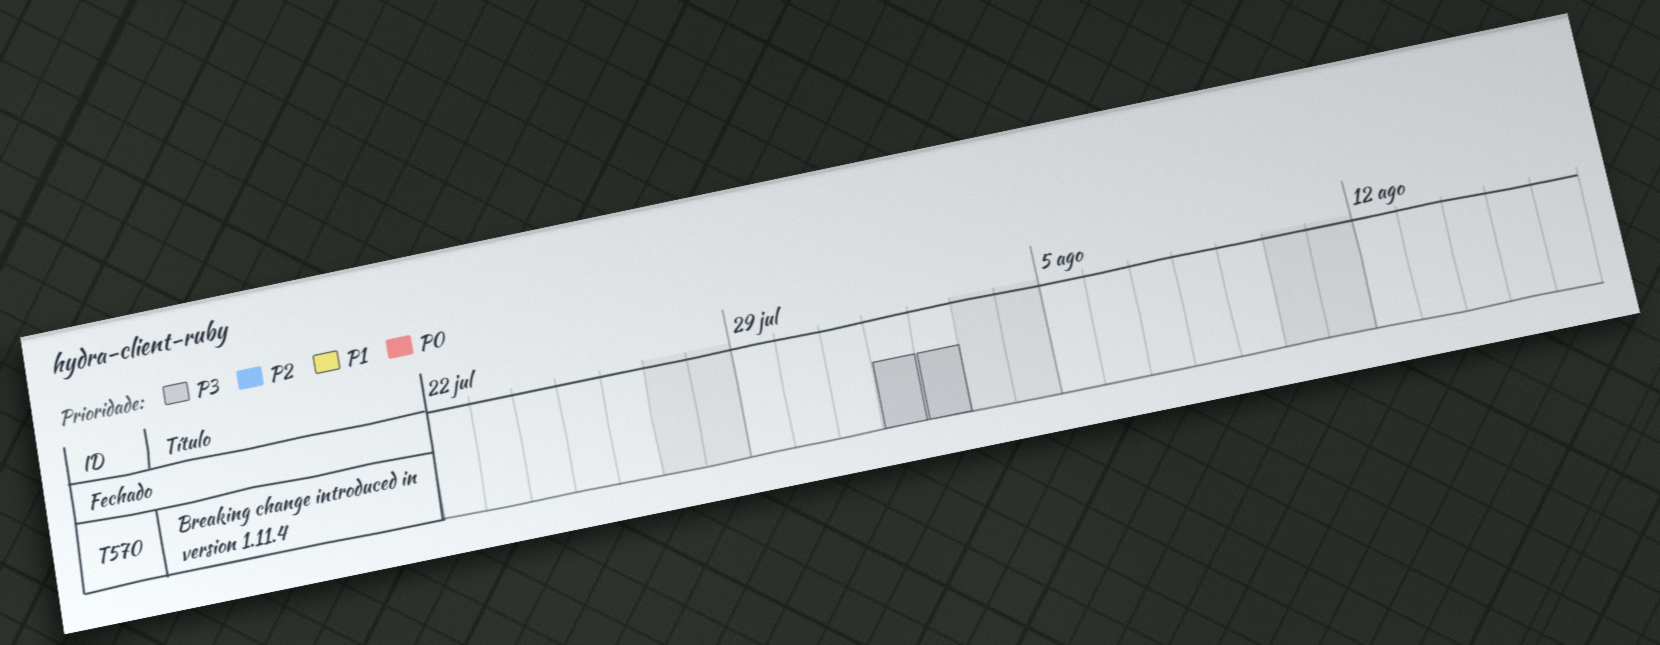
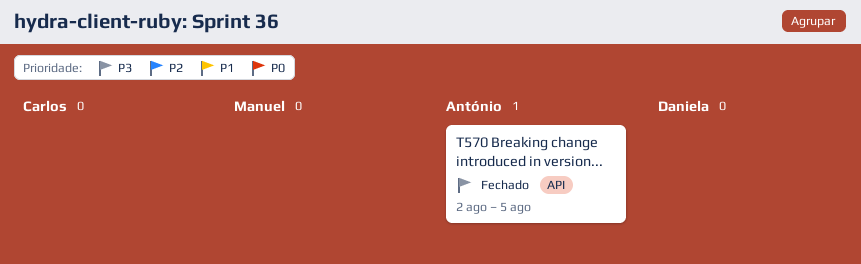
T570, start: Aug 1 -> Aug 2
T570, due: Aug 2 -> Aug 5

